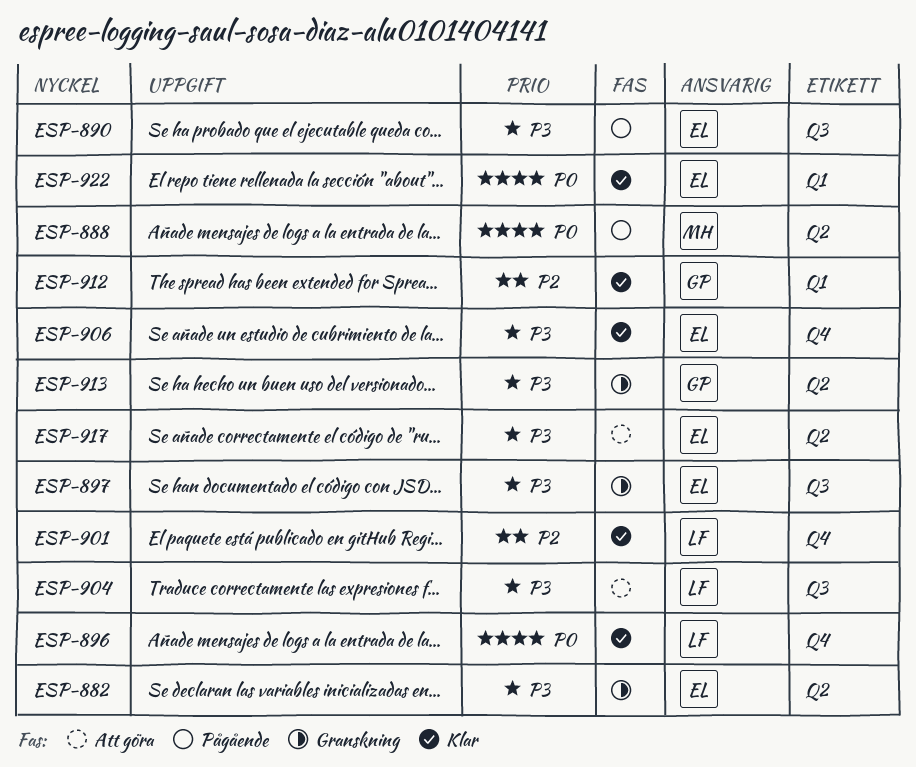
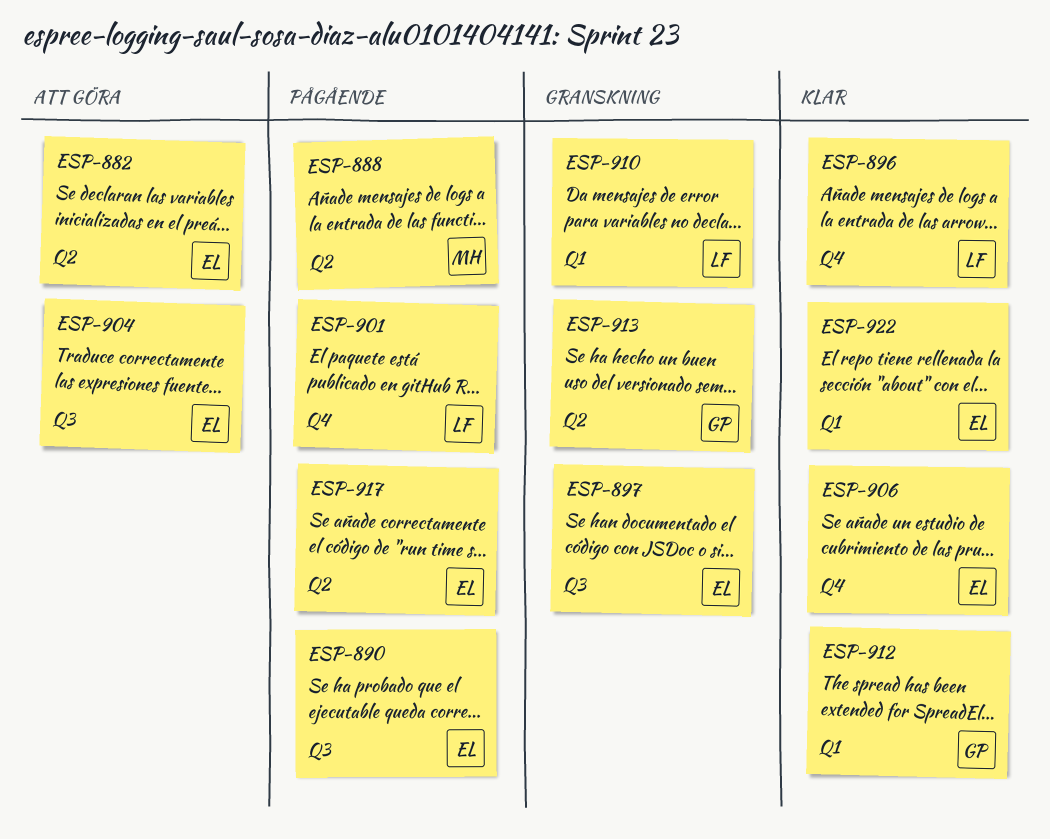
ESP-882, status: Granskning -> Att göra
ESP-901, status: Klar -> Pågående
ESP-904, owner: LF -> EL
ESP-910: none -> present
ESP-917, status: Att göra -> Pågående

